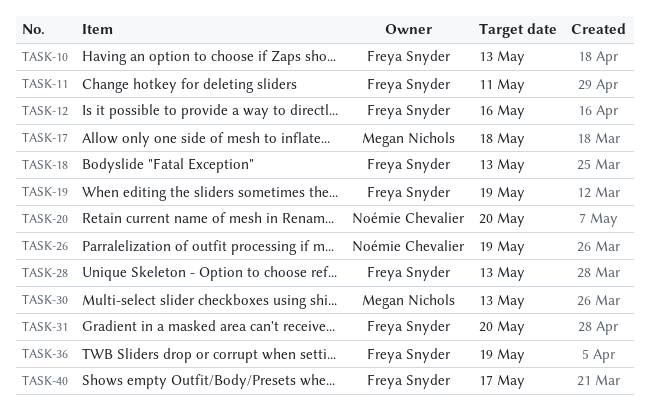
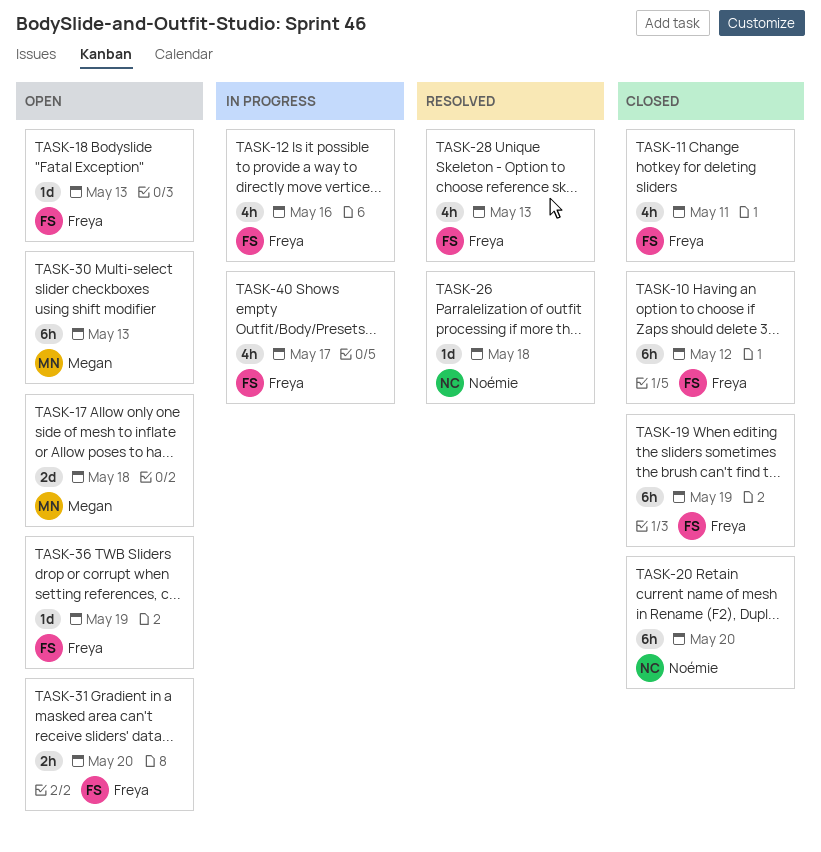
TASK-10, due: May 13 -> May 12
TASK-26, due: May 19 -> May 18

